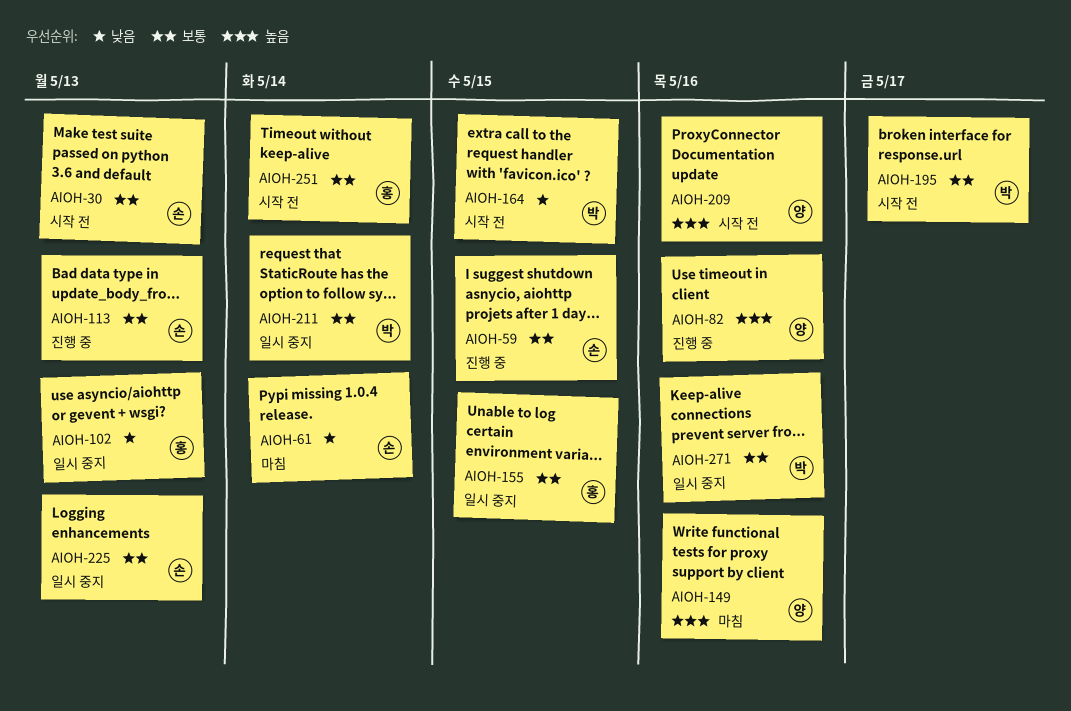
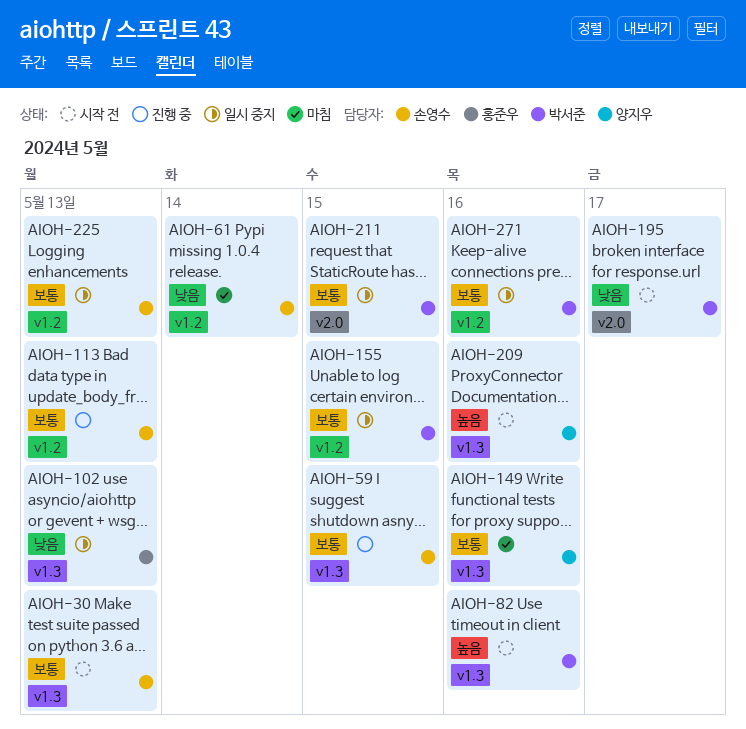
AIOH-82, status: 진행 중 -> 시작 전
AIOH-82, owner: 양지우 -> 박서준
AIOH-149, priority: 높음 -> 보통
AIOH-155, owner: 홍준우 -> 박서준
AIOH-164: present -> none
AIOH-195, priority: 보통 -> 낮음
AIOH-211, due: May 14 -> May 15
AIOH-251: present -> none

